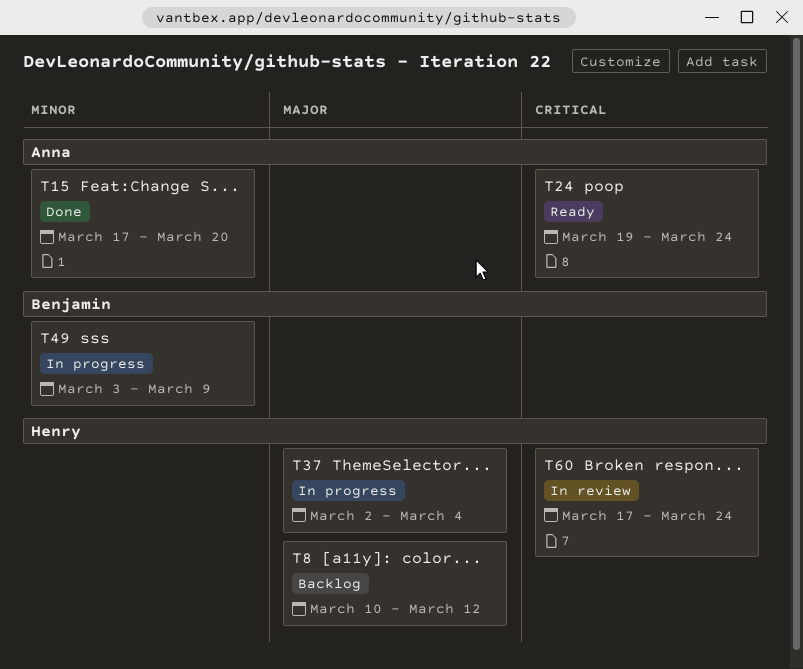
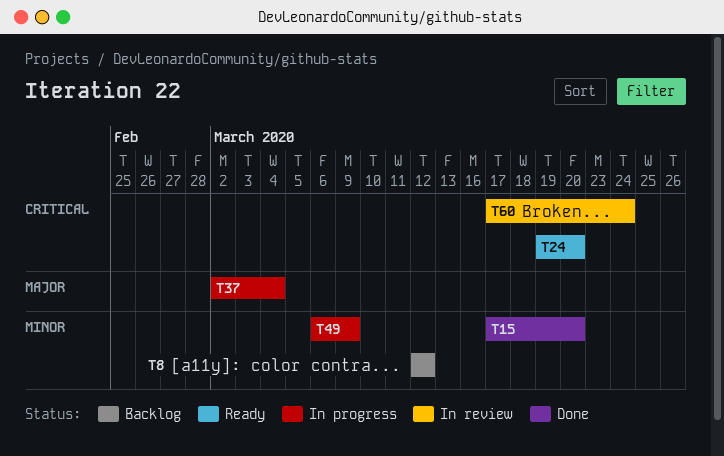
T8, priority: Major -> Minor
T8, start: Mar 10 -> Mar 12
T24, due: Mar 24 -> Mar 20
T49, start: Mar 3 -> Mar 6

